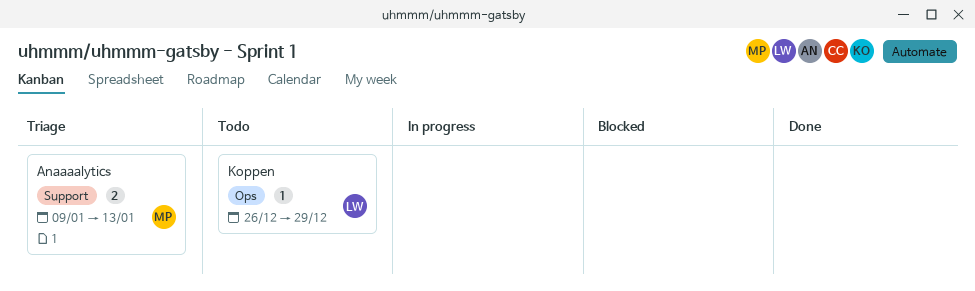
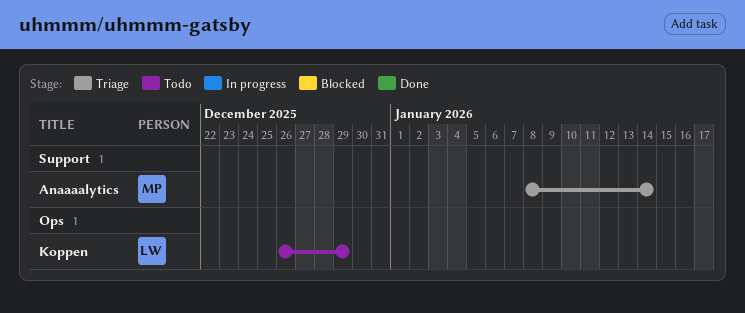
Anaaaalytics, start: Jan 9 -> Jan 8
Anaaaalytics, due: Jan 13 -> Jan 14

